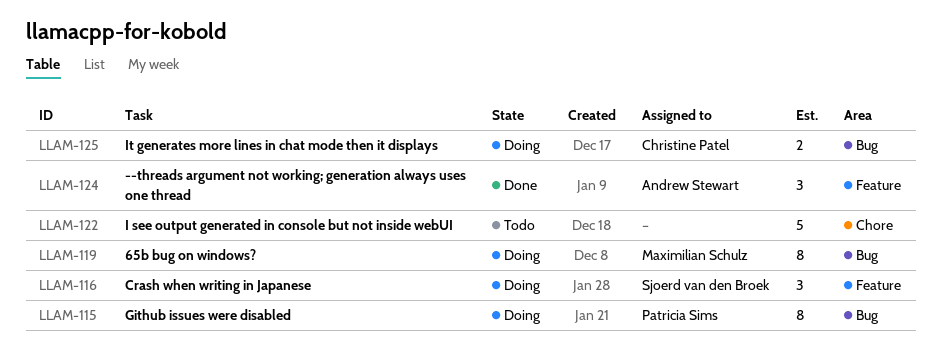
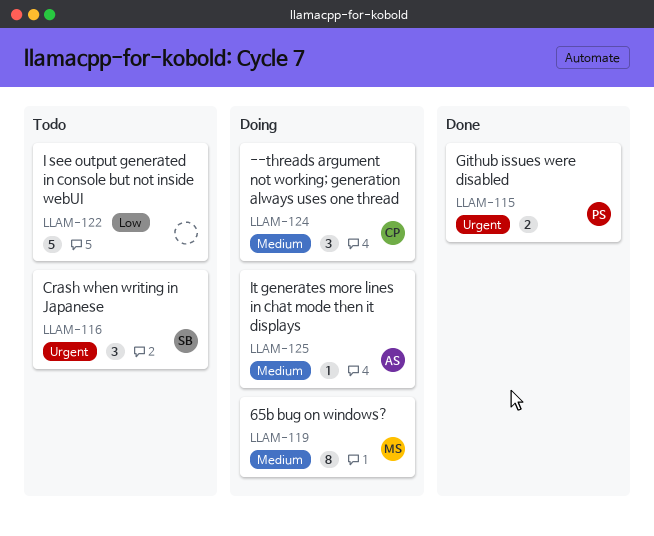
LLAM-115, status: Doing -> Done
LLAM-115, estimate: 8 -> 2
LLAM-116, status: Doing -> Todo
LLAM-124, status: Done -> Doing
LLAM-124, owner: Andrew Stewart -> Christine Patel
LLAM-125, owner: Christine Patel -> Andrew Stewart
LLAM-125, estimate: 2 -> 1

